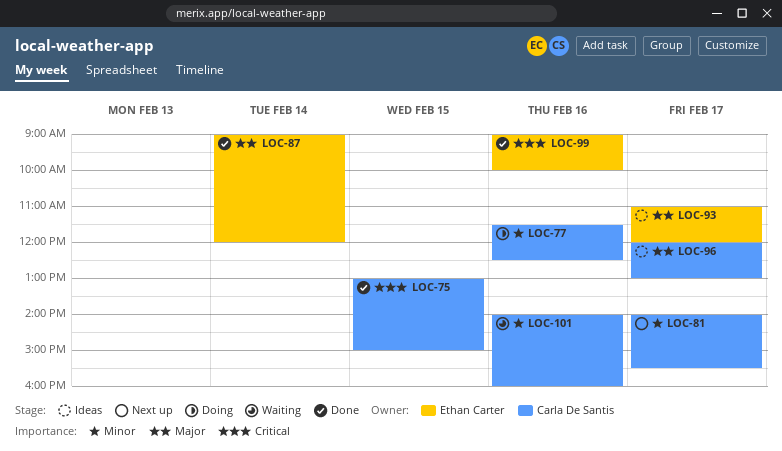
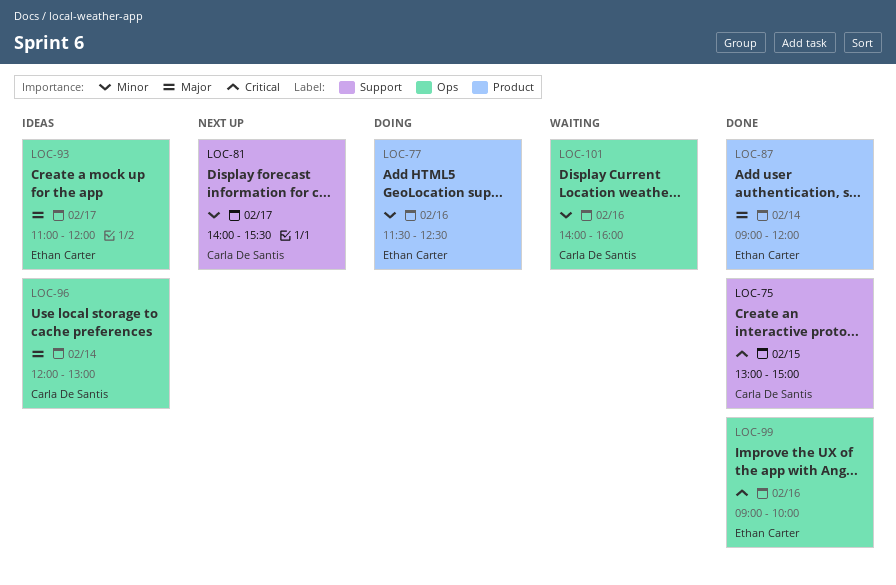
LOC-77, owner: Carla De Santis -> Ethan Carter
LOC-96, day: Feb 17 -> Feb 14

